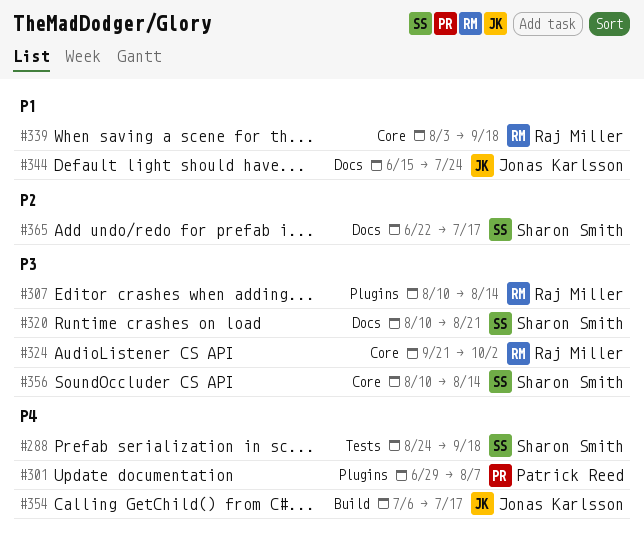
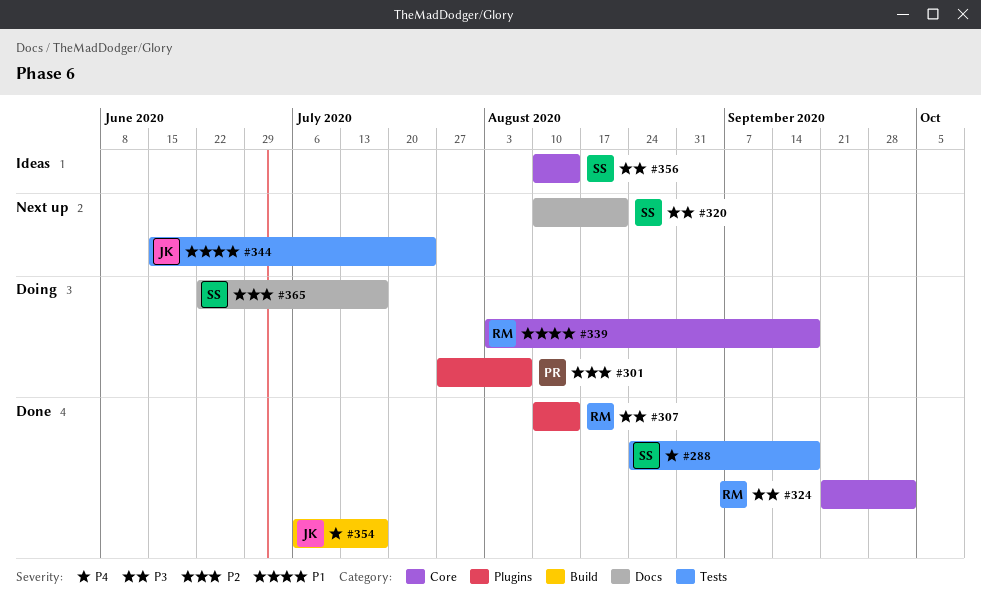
#301, priority: P4 -> P2
#301, start: Jun 29 -> Jul 27
#344, label: Docs -> Tests

